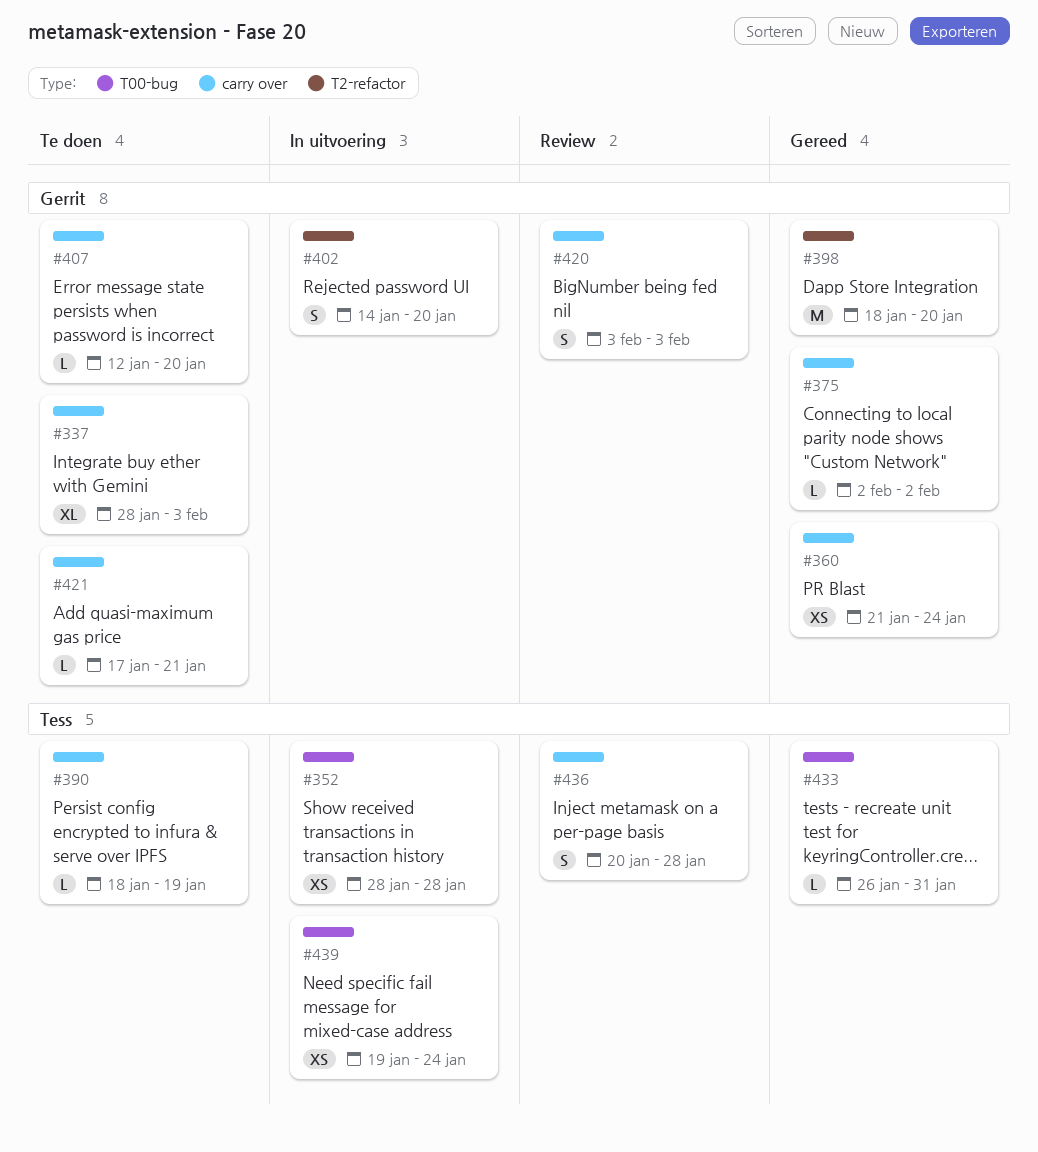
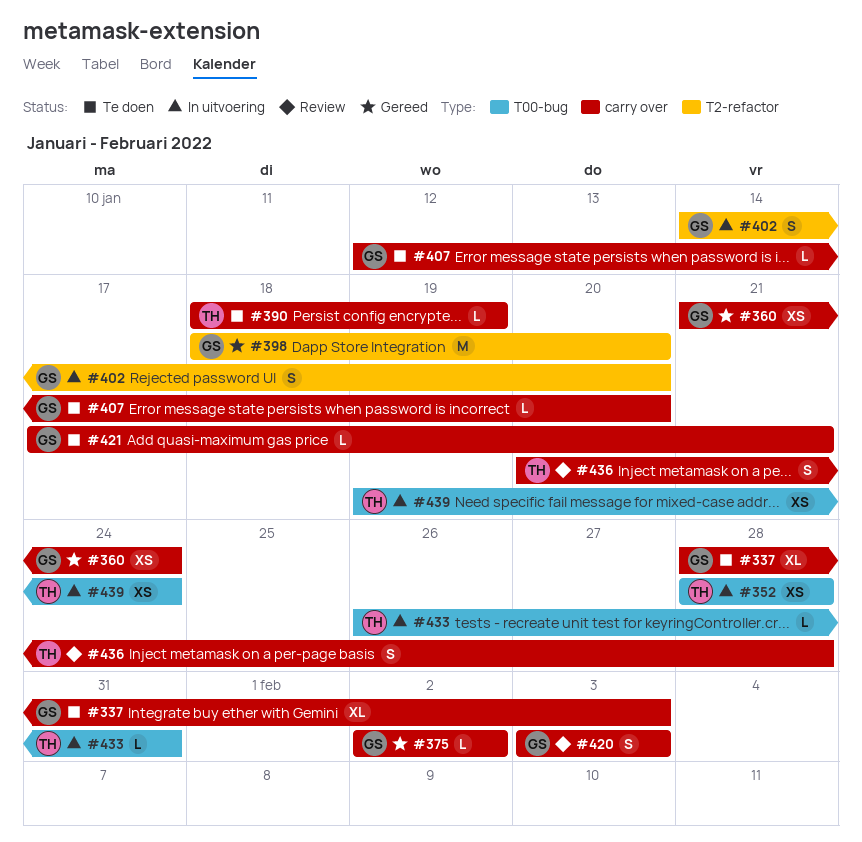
#433, status: Gereed -> In uitvoering

